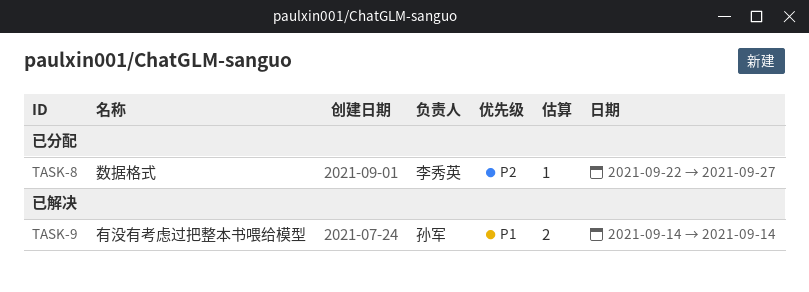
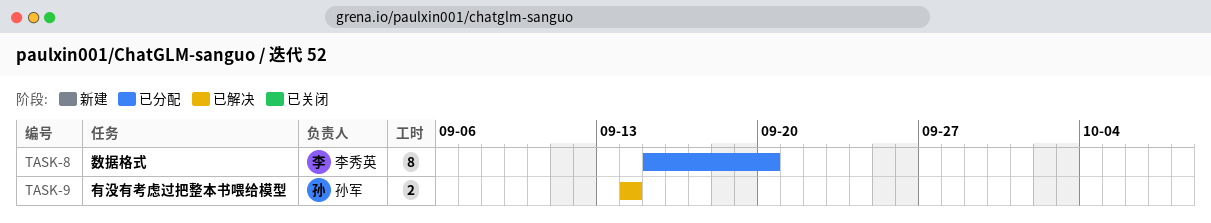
TASK-8, estimate: 1 -> 8
TASK-8, start: Sep 22 -> Sep 15
TASK-8, due: Sep 27 -> Sep 20

